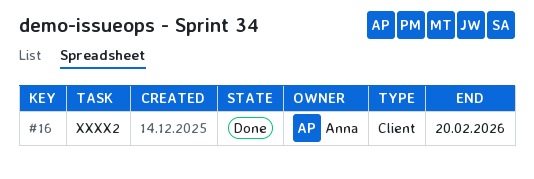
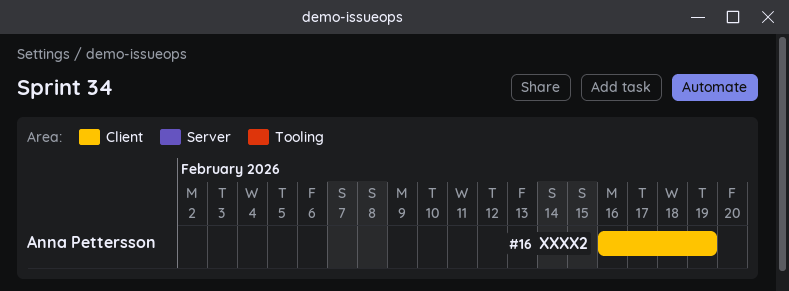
#16, due: Feb 20 -> Feb 19

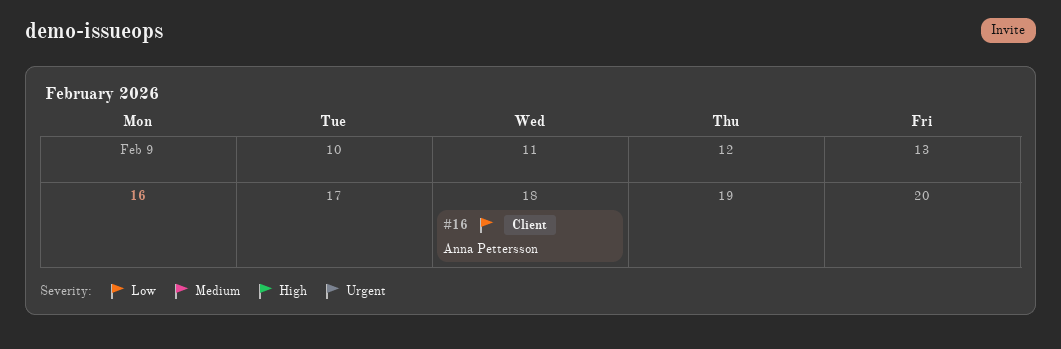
#16, due: Feb 19 -> Feb 18

